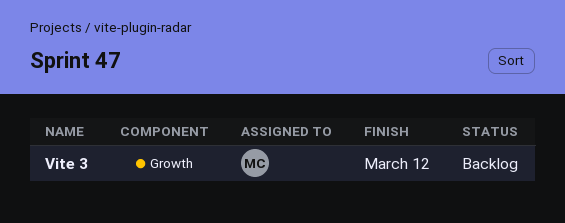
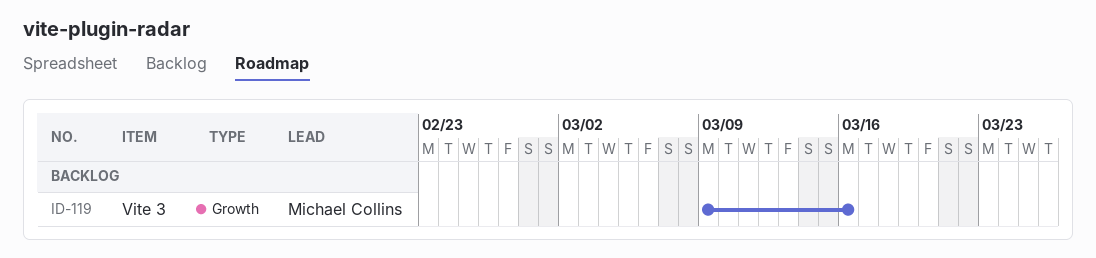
Vite 3, due: Mar 12 -> Mar 16

